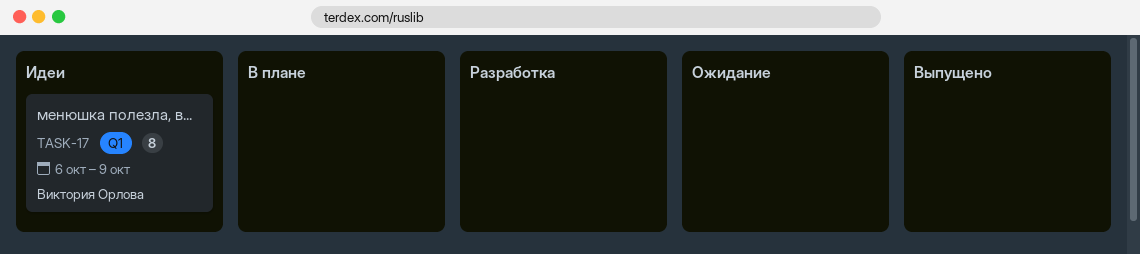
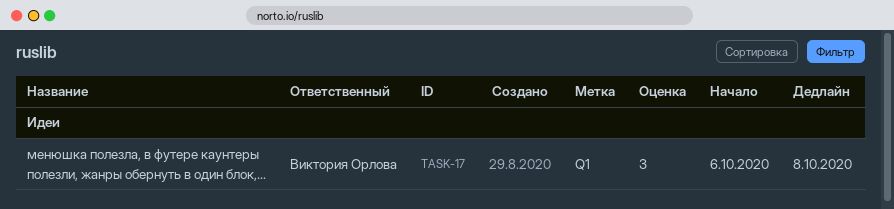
TASK-17, estimate: 8 -> 3
TASK-17, due: Oct 9 -> Oct 8

